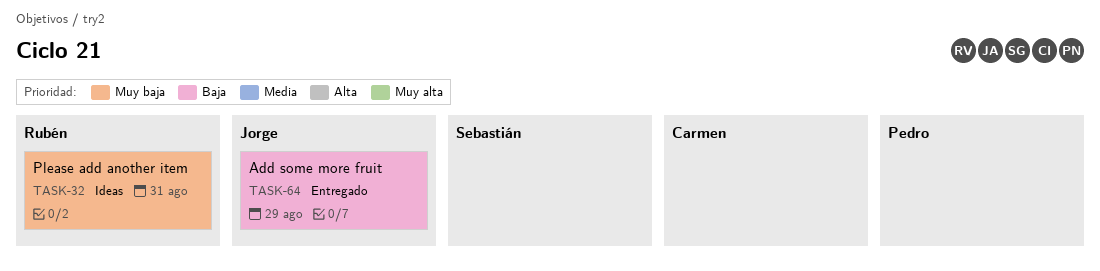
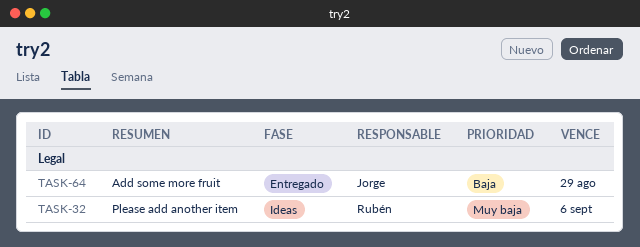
TASK-32, due: Aug 31 -> Sep 6

